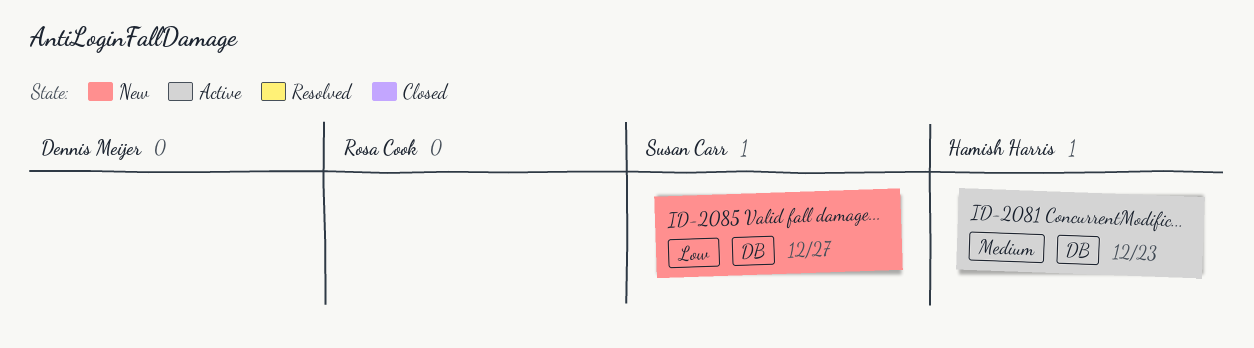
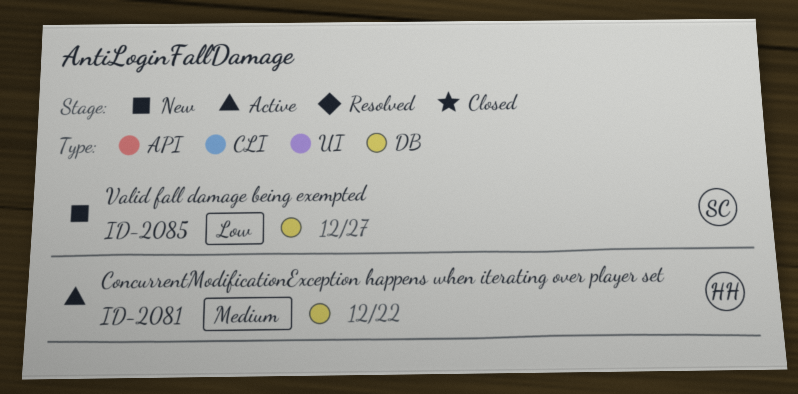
ID-2081, due: Dec 23 -> Dec 22

